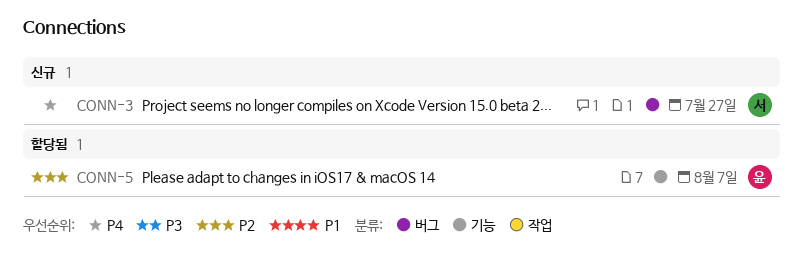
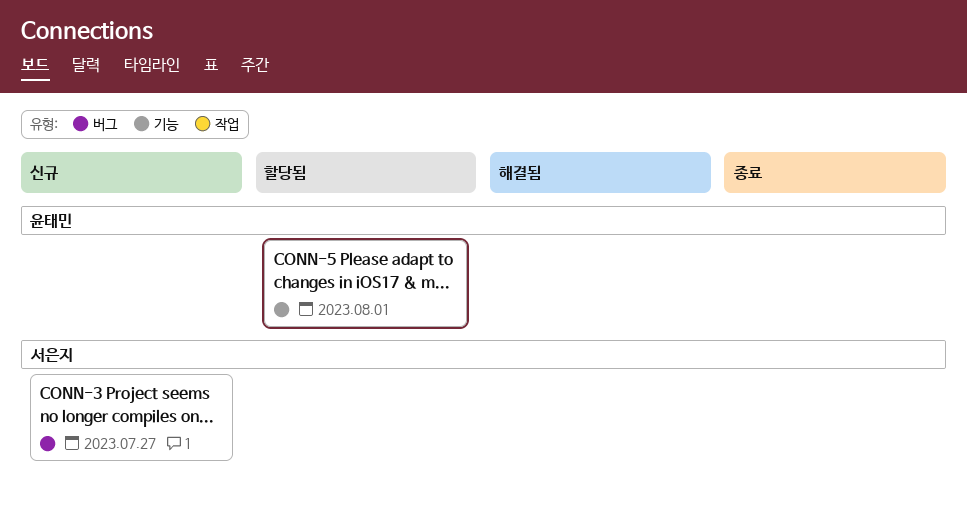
CONN-5, due: Aug 7 -> Aug 1

